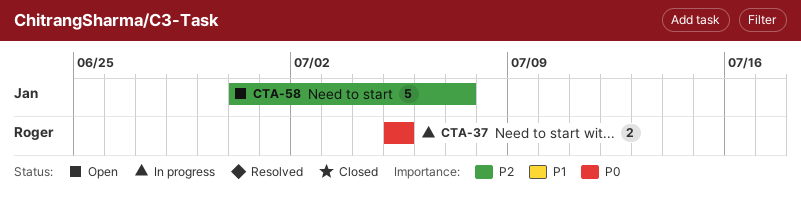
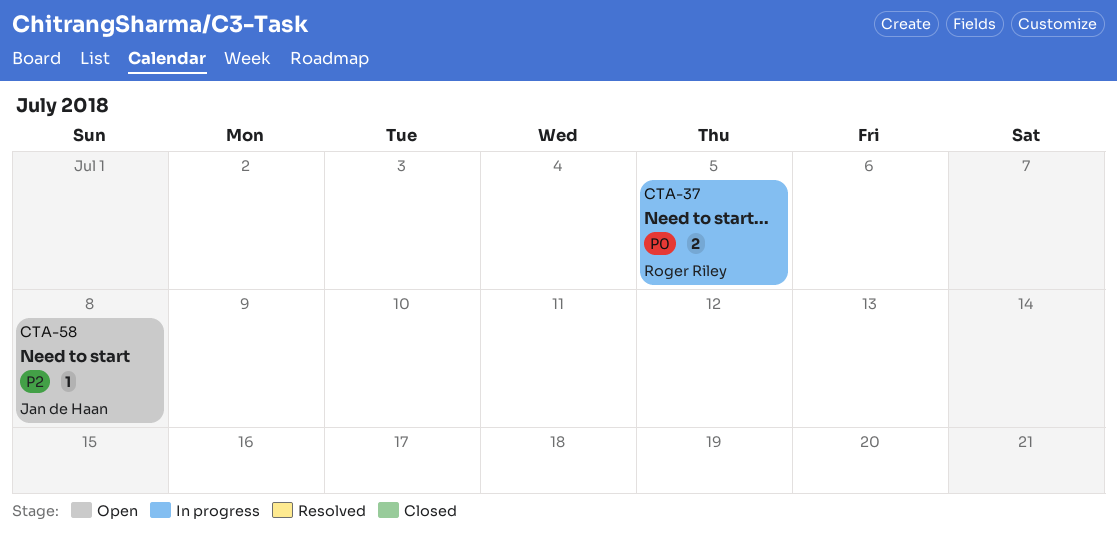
CTA-58, estimate: 5 -> 1
CTA-58, due: Jul 7 -> Jul 8

